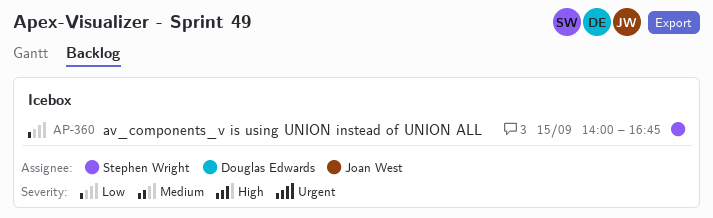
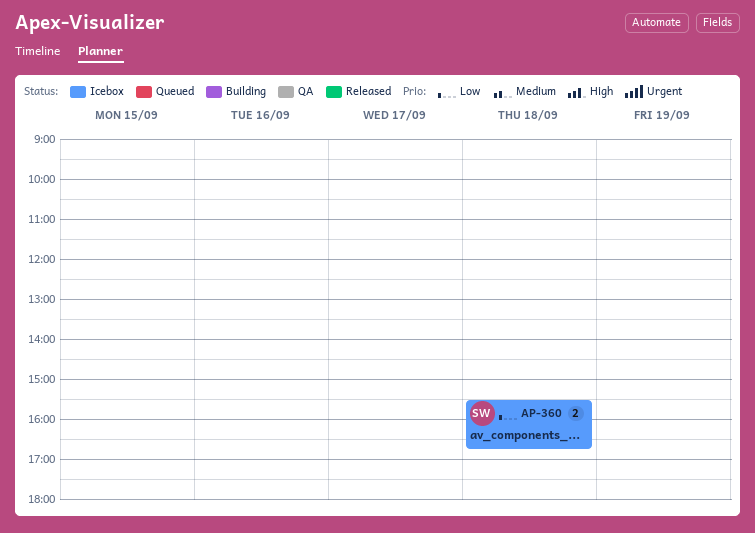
AP-360, day: Sep 15 -> Sep 18
AP-360, begins: 14:00 -> 15:30

